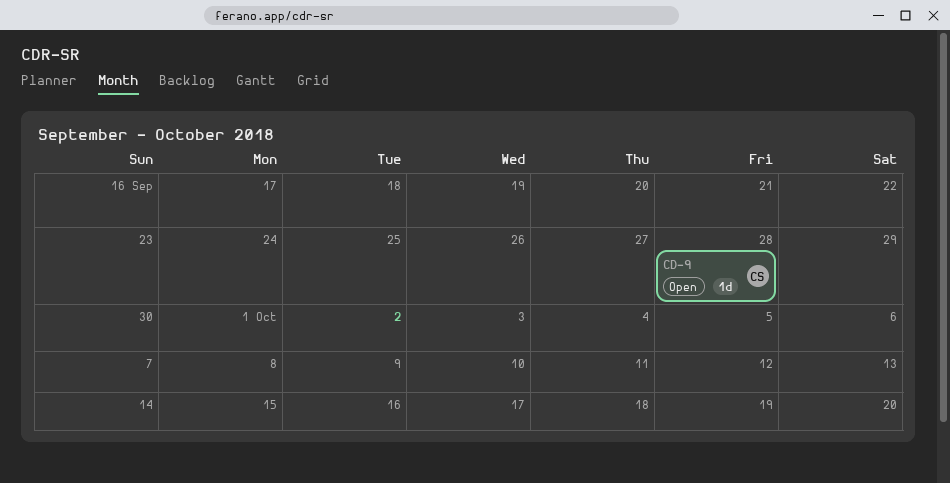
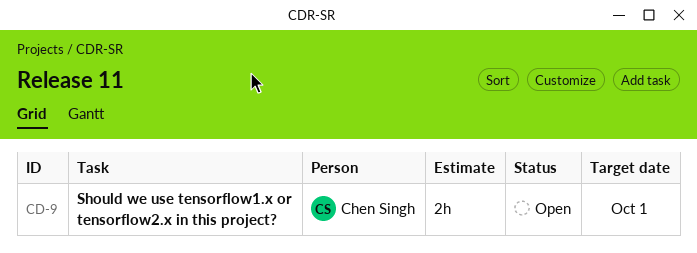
CD-9, estimate: 1d -> 2h
CD-9, due: Sep 28 -> Oct 1

